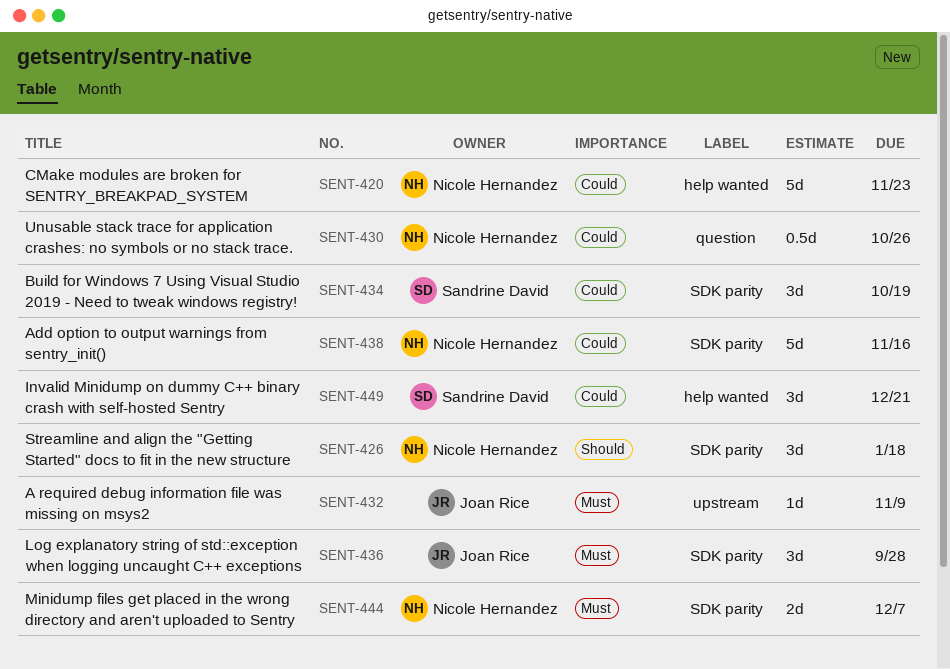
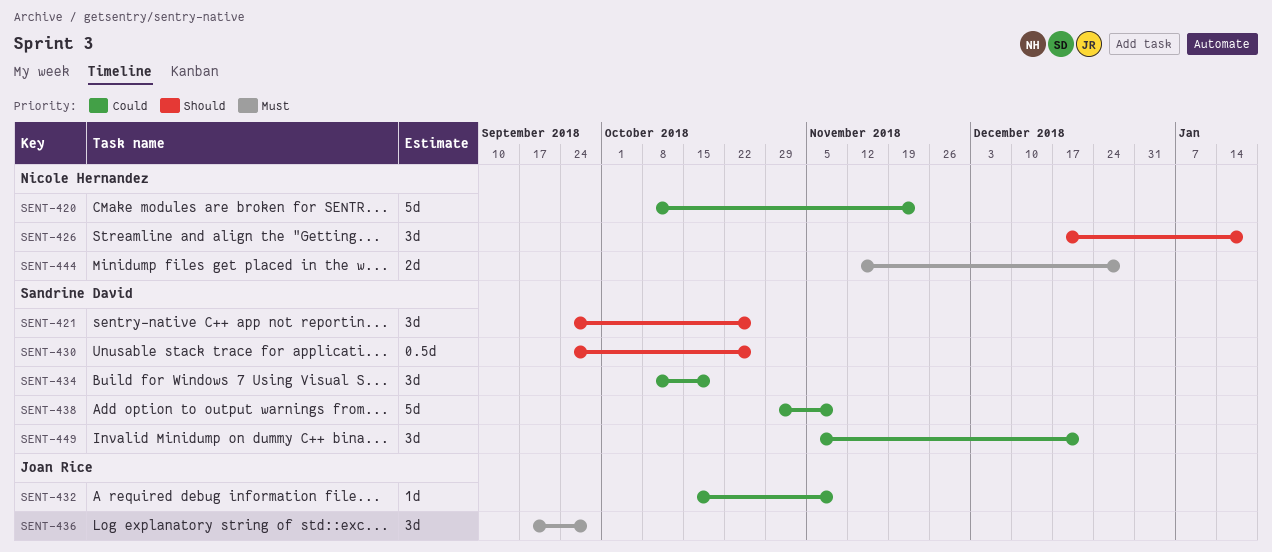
SENT-421: none -> present
SENT-430, owner: Nicole Hernandez -> Sandrine David
SENT-430, priority: Could -> Should
SENT-432, priority: Must -> Could
SENT-438, owner: Nicole Hernandez -> Sandrine David
SENT-438, due: Nov 16 -> Nov 9
SENT-444, due: Dec 7 -> Dec 28

